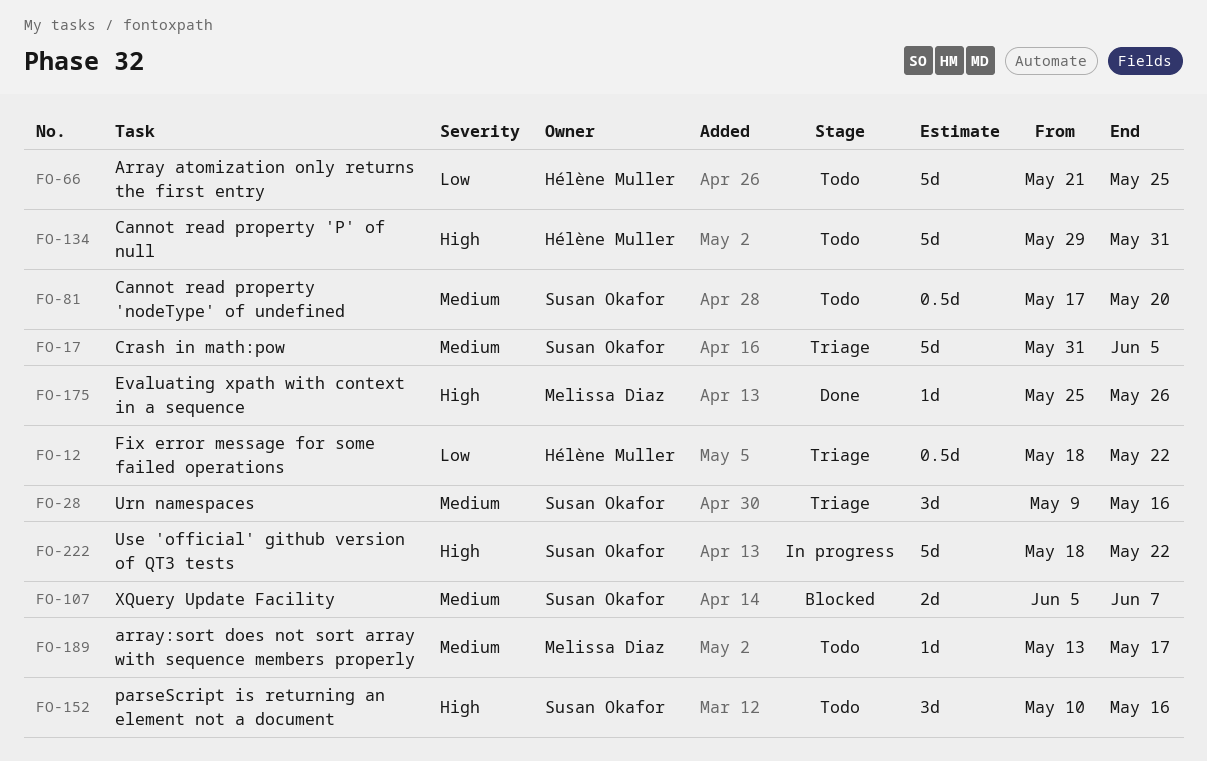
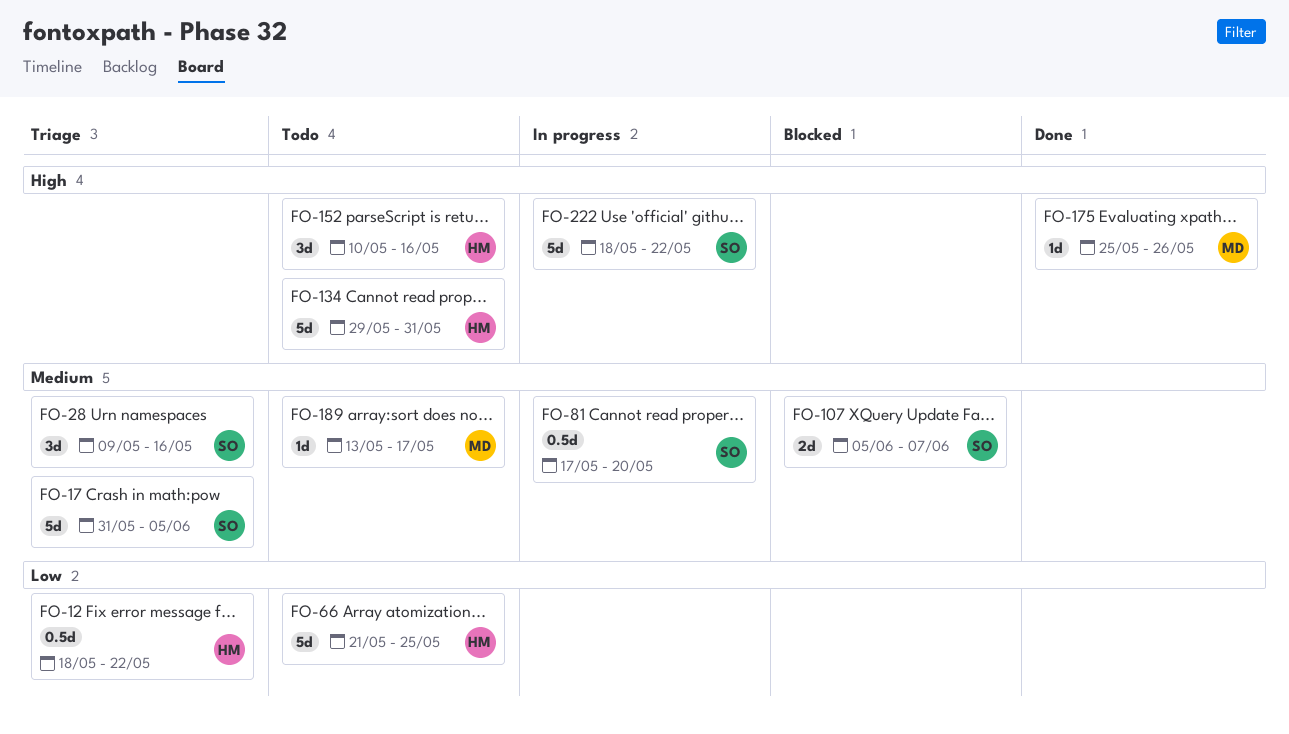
FO-81, status: Todo -> In progress
FO-152, owner: Susan Okafor -> Hélène Muller

